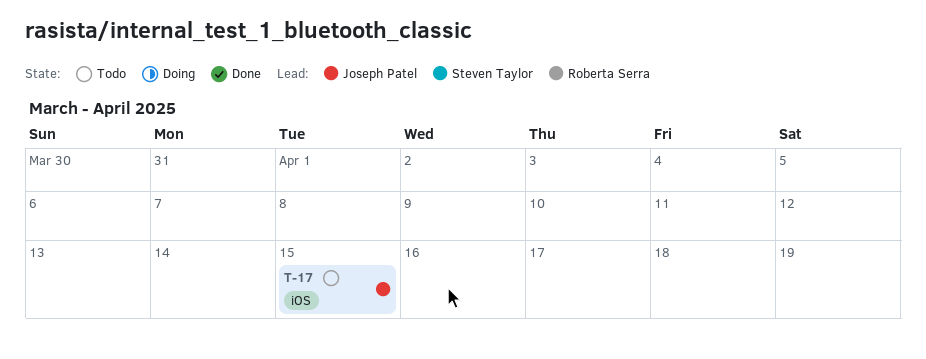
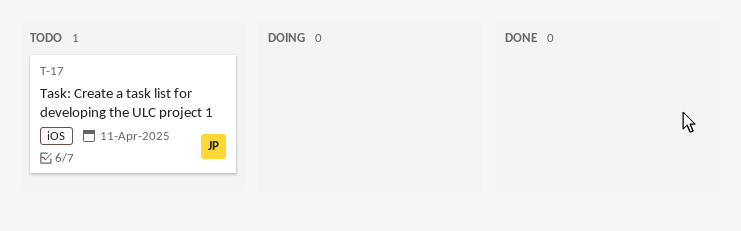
T-17, due: Apr 15 -> Apr 11

